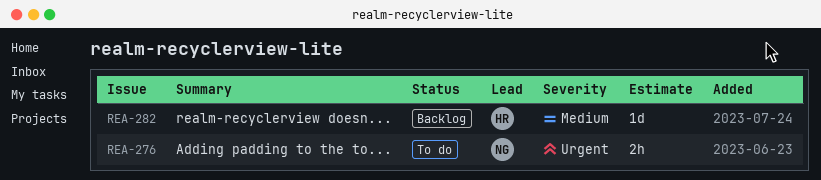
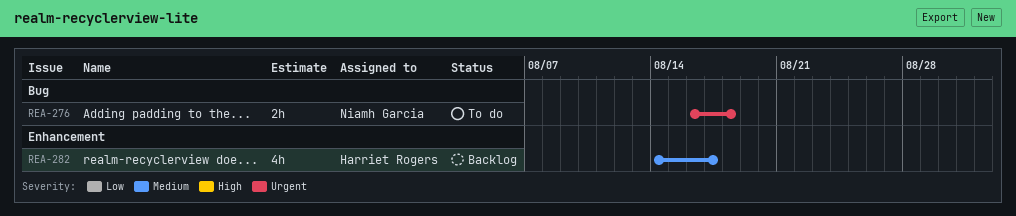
REA-282, estimate: 1d -> 4h

